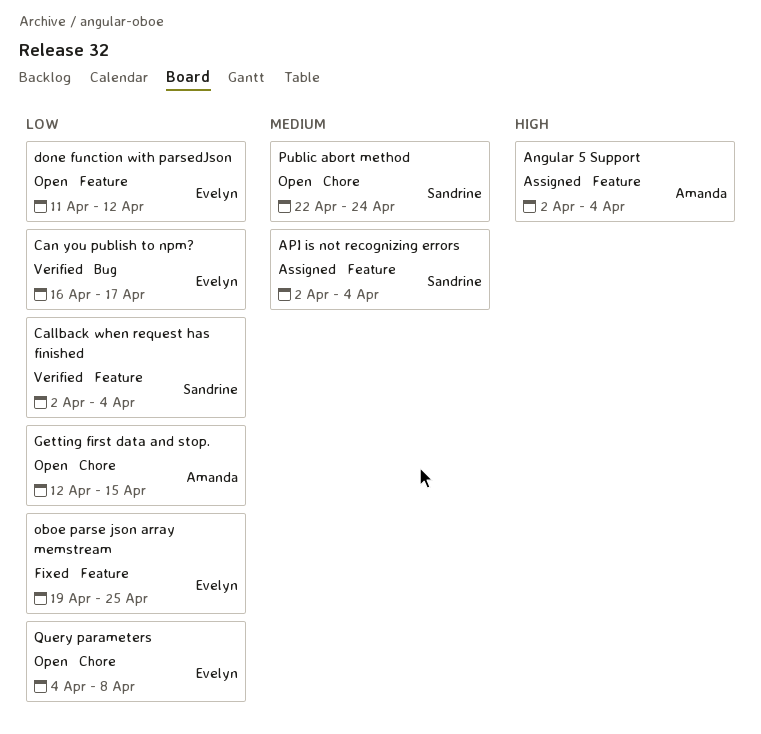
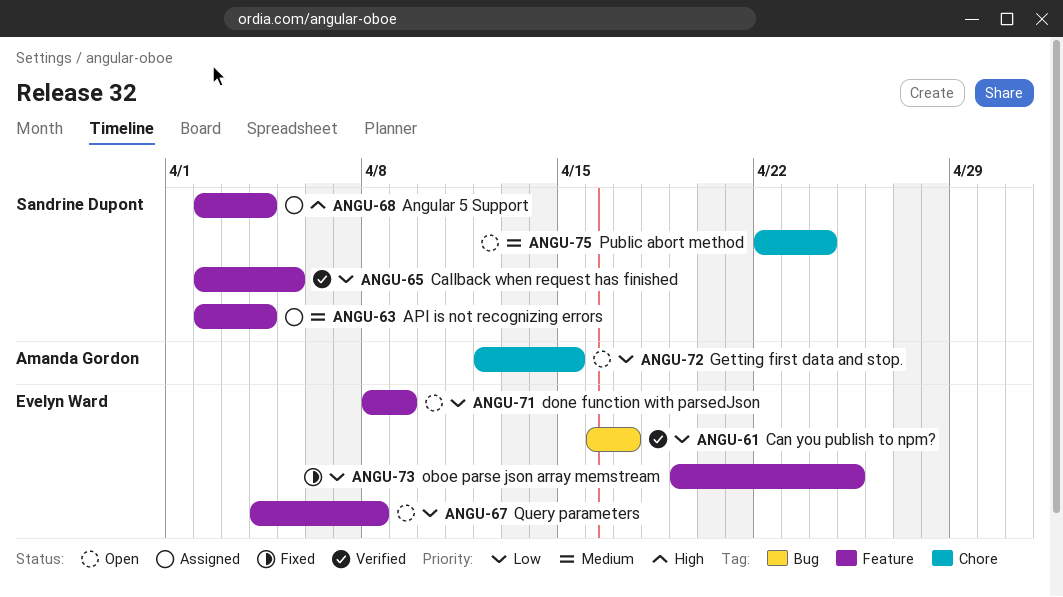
Angular 5 Support, owner: Amanda Gordon -> Sandrine Dupont
Callback when request has finished, due: Apr 4 -> Apr 5
done function with parsedJson, start: Apr 11 -> Apr 8
done function with parsedJson, due: Apr 12 -> Apr 9
Query parameters, label: Chore -> Feature

